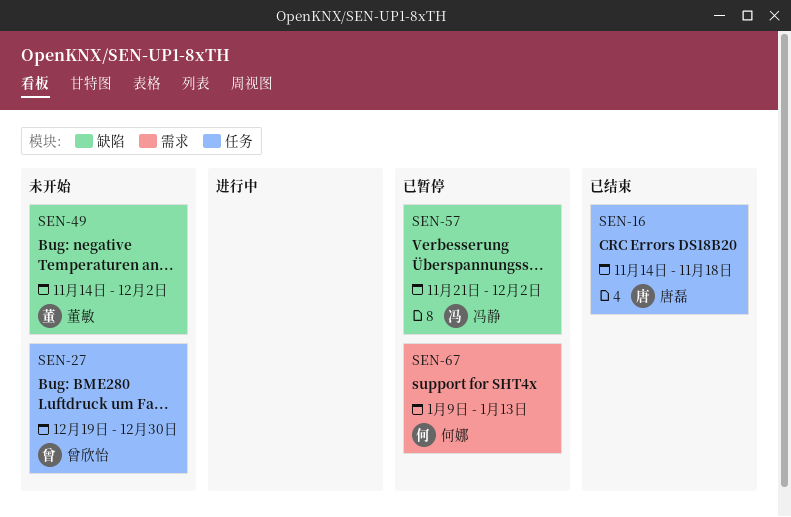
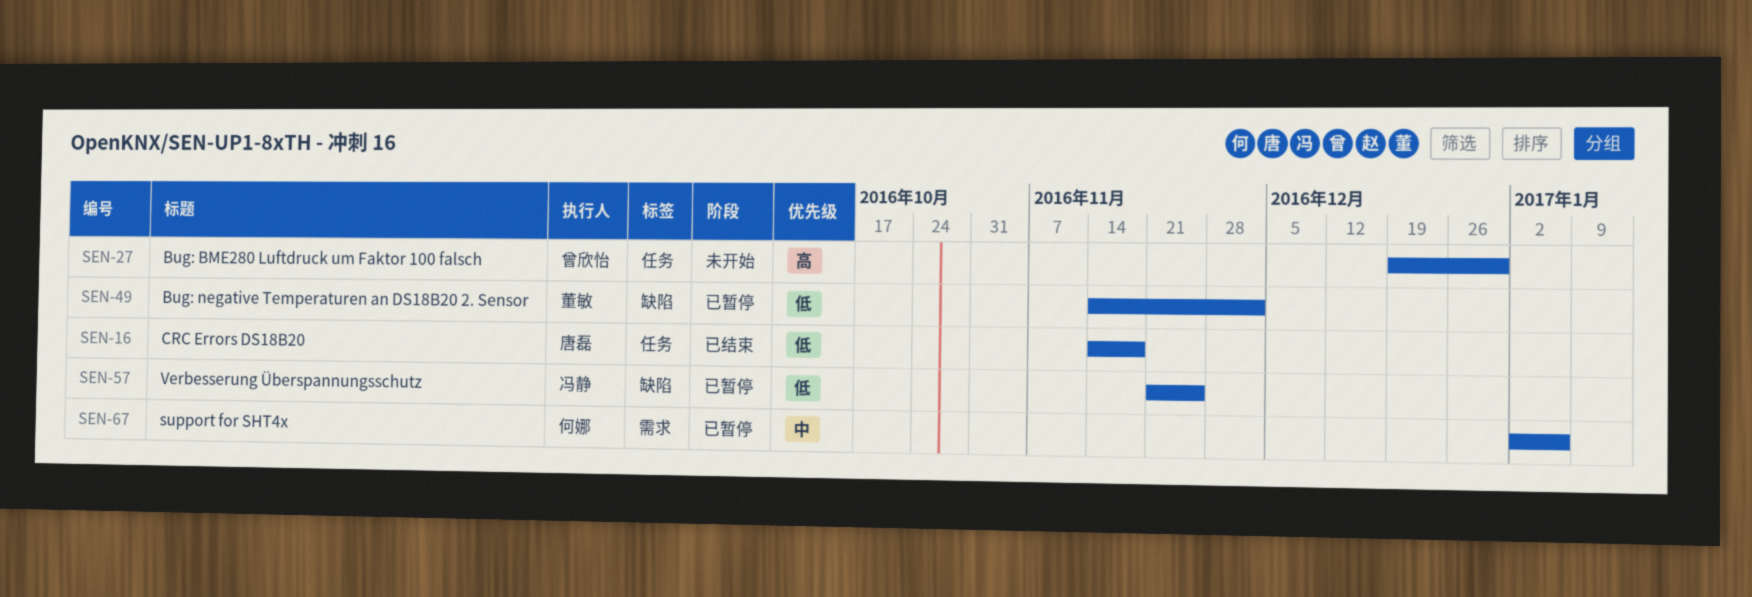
SEN-49, status: 未开始 -> 已暂停
SEN-57, due: Dec 2 -> Nov 25
SEN-67, start: Jan 9 -> Jan 2
SEN-67, due: Jan 13 -> Jan 6

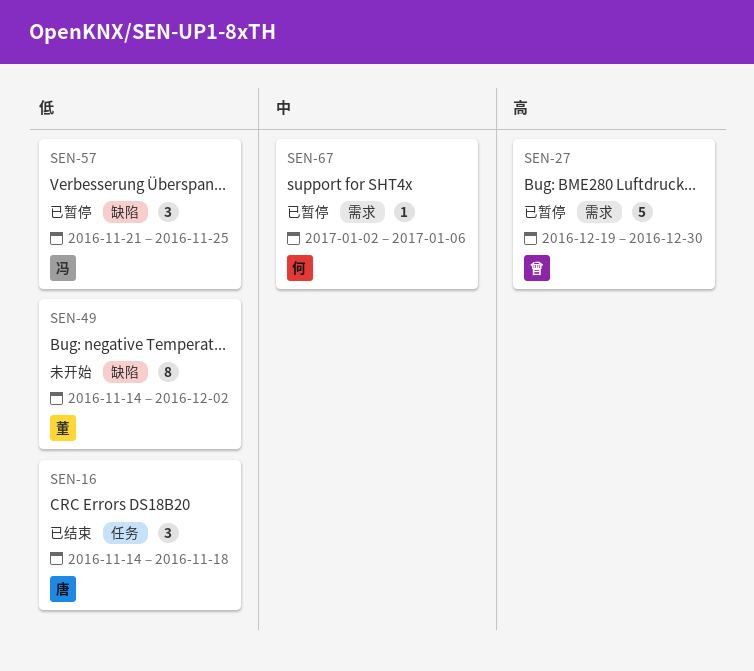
SEN-27, status: 未开始 -> 已暂停
SEN-27, label: 任务 -> 需求
SEN-49, status: 已暂停 -> 未开始

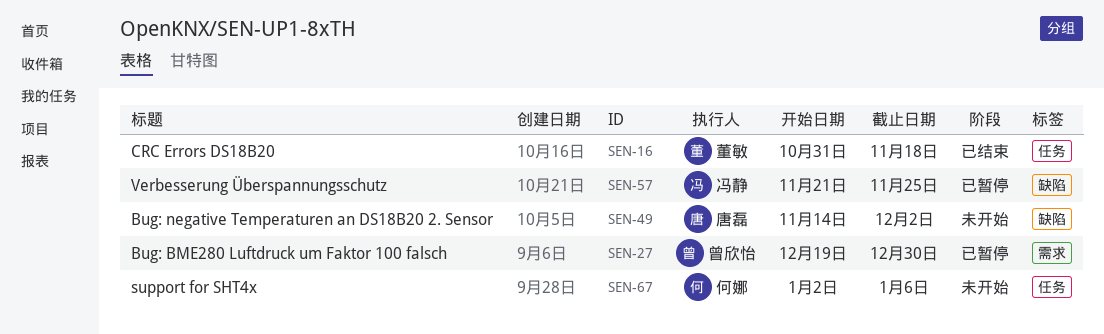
SEN-16, owner: 唐磊 -> 董敏
SEN-16, start: Nov 14 -> Oct 31
SEN-49, owner: 董敏 -> 唐磊
SEN-67, status: 已暂停 -> 未开始
SEN-67, label: 需求 -> 任务

